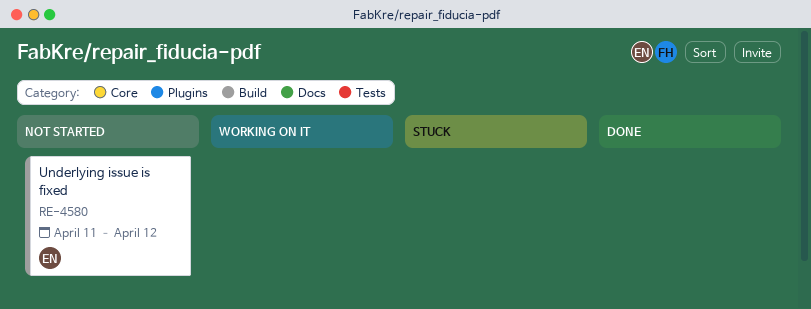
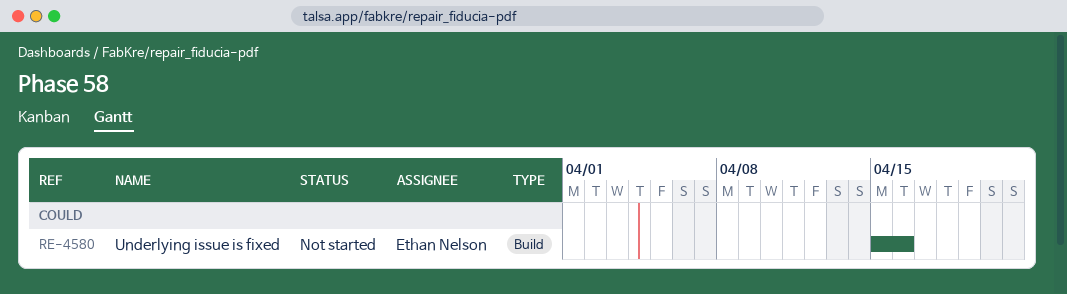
RE-4580, start: Apr 11 -> Apr 15
RE-4580, due: Apr 12 -> Apr 16

